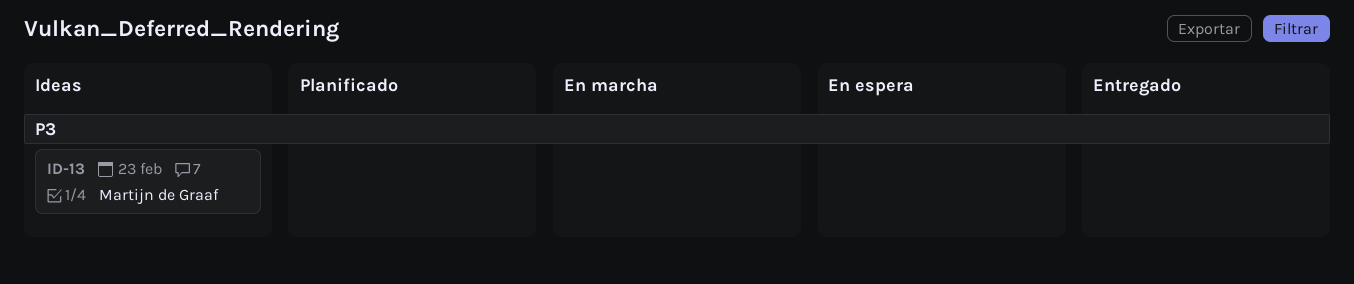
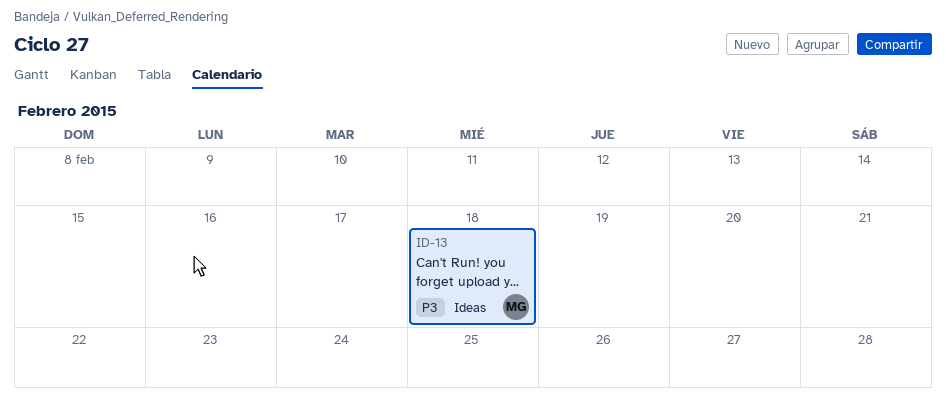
ID-13, due: Feb 23 -> Feb 18

